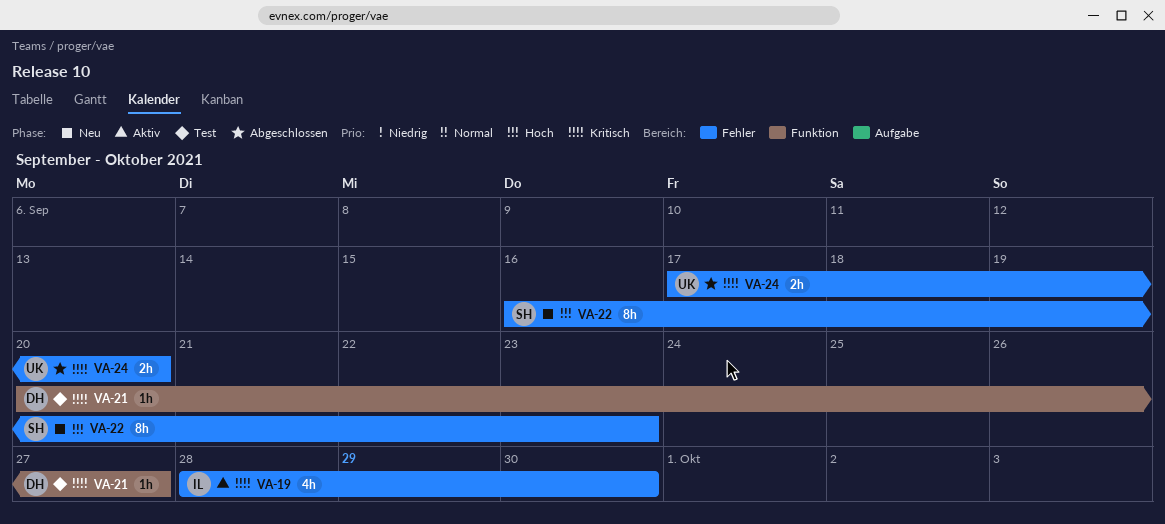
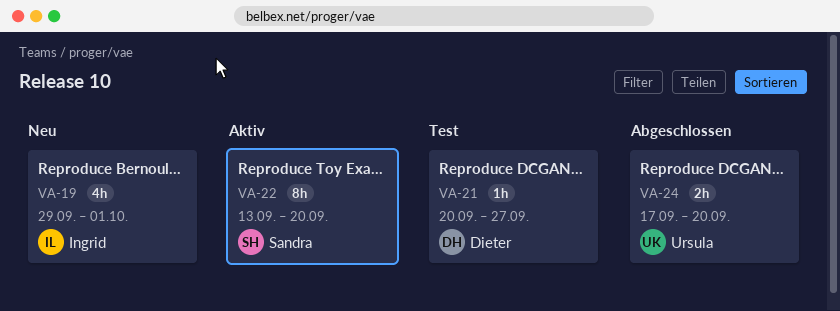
VA-19, status: Aktiv -> Neu
VA-19, start: Sep 28 -> Sep 29
VA-19, due: Sep 30 -> Oct 1
VA-22, status: Neu -> Aktiv
VA-22, start: Sep 16 -> Sep 13
VA-22, due: Sep 23 -> Sep 20

